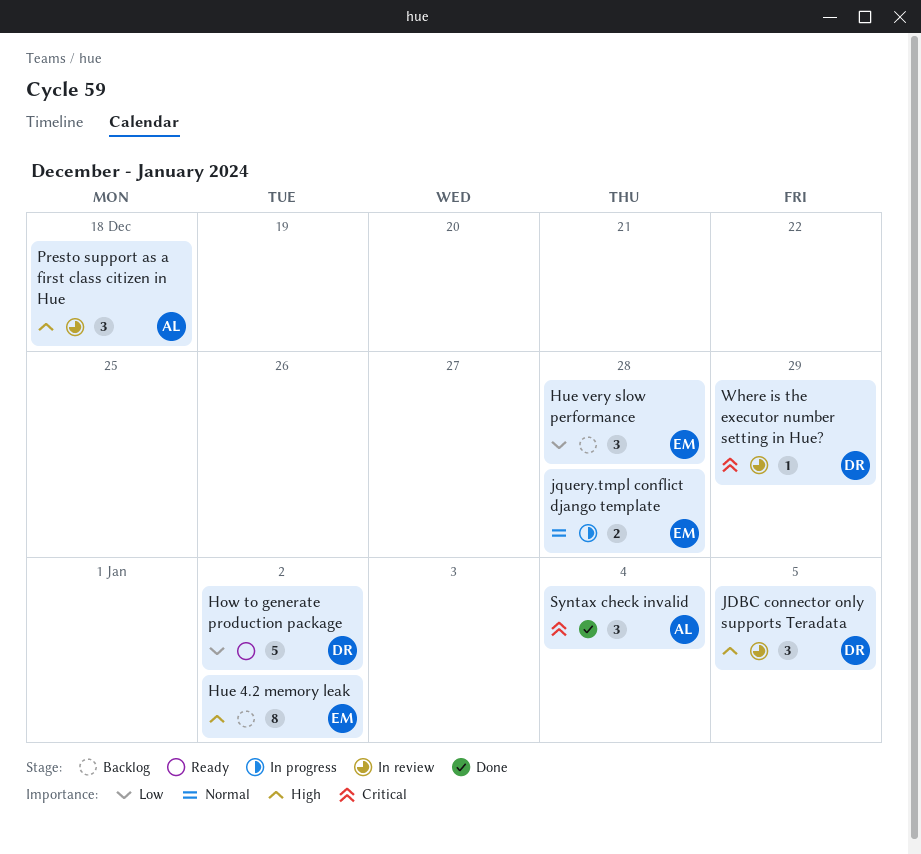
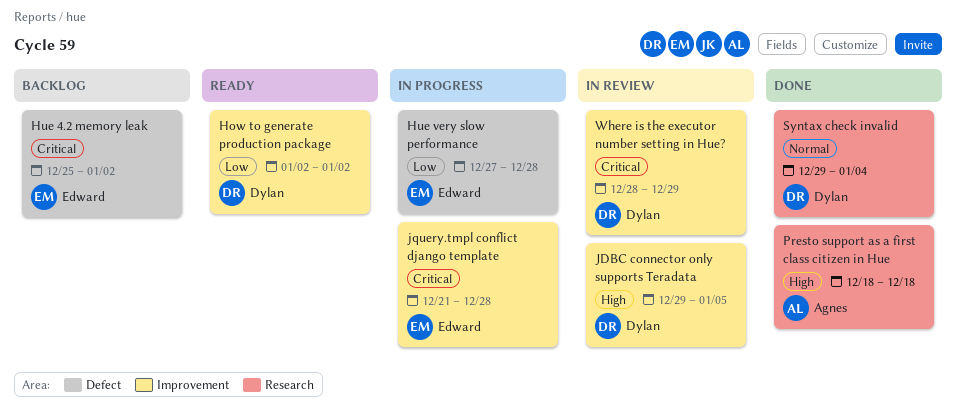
Hue 4.2 memory leak, priority: High -> Critical
Hue very slow performance, status: Backlog -> In progress
jquery.tmpl conflict django template, priority: Normal -> Critical
Presto support as a first class citizen in Hue, status: In review -> Done
Syntax check invalid, owner: Agnes -> Dylan
Syntax check invalid, priority: Critical -> Normal

